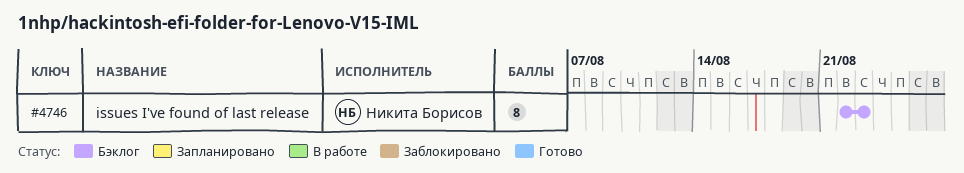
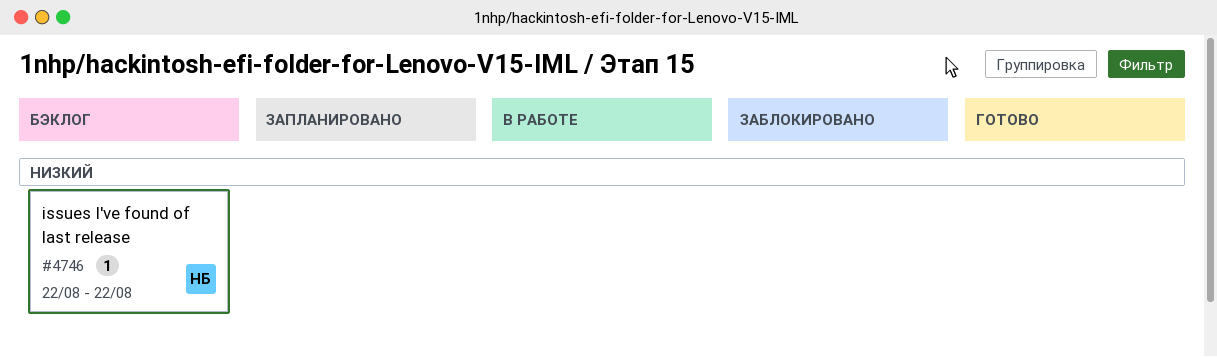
#4746, estimate: 8 -> 1
#4746, due: Aug 23 -> Aug 22

